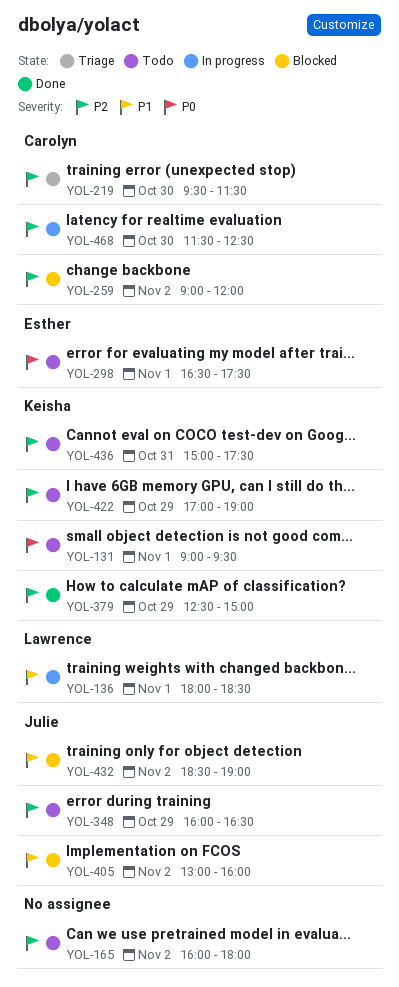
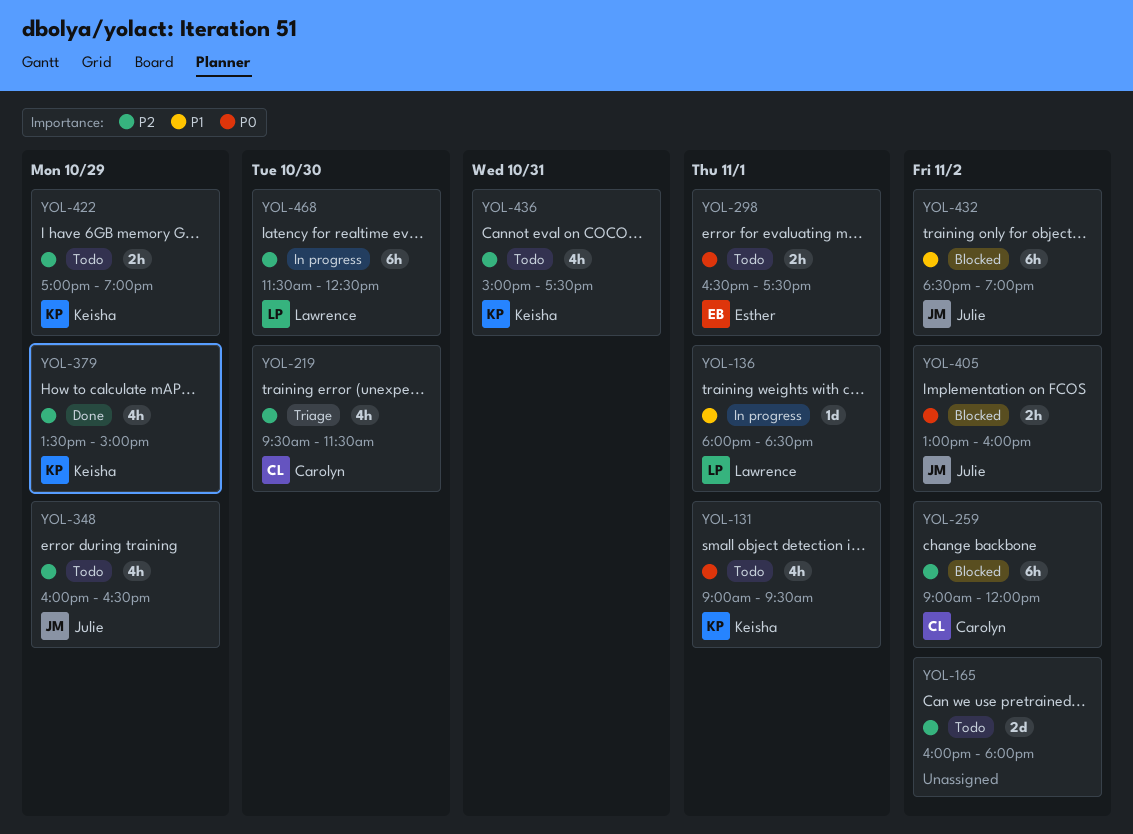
YOL-379, begins: 12:30 -> 13:30
YOL-405, priority: P1 -> P0
YOL-468, owner: Carolyn -> Lawrence

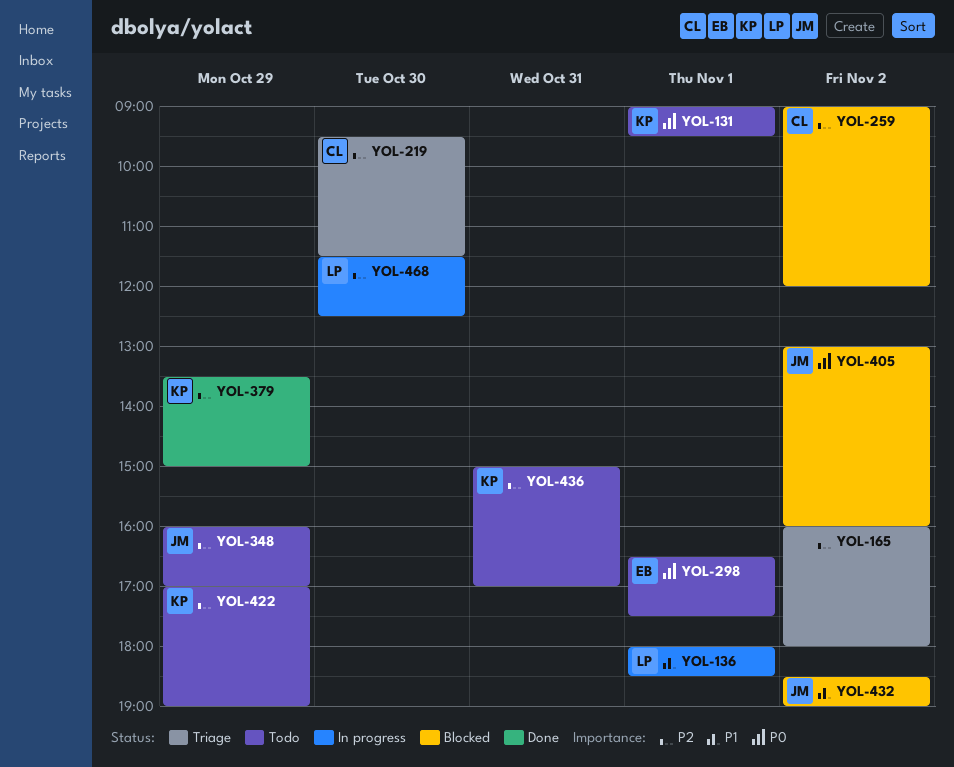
YOL-165, status: Todo -> Triage
YOL-348, ends: 16:30 -> 17:00
YOL-436, ends: 17:30 -> 17:00

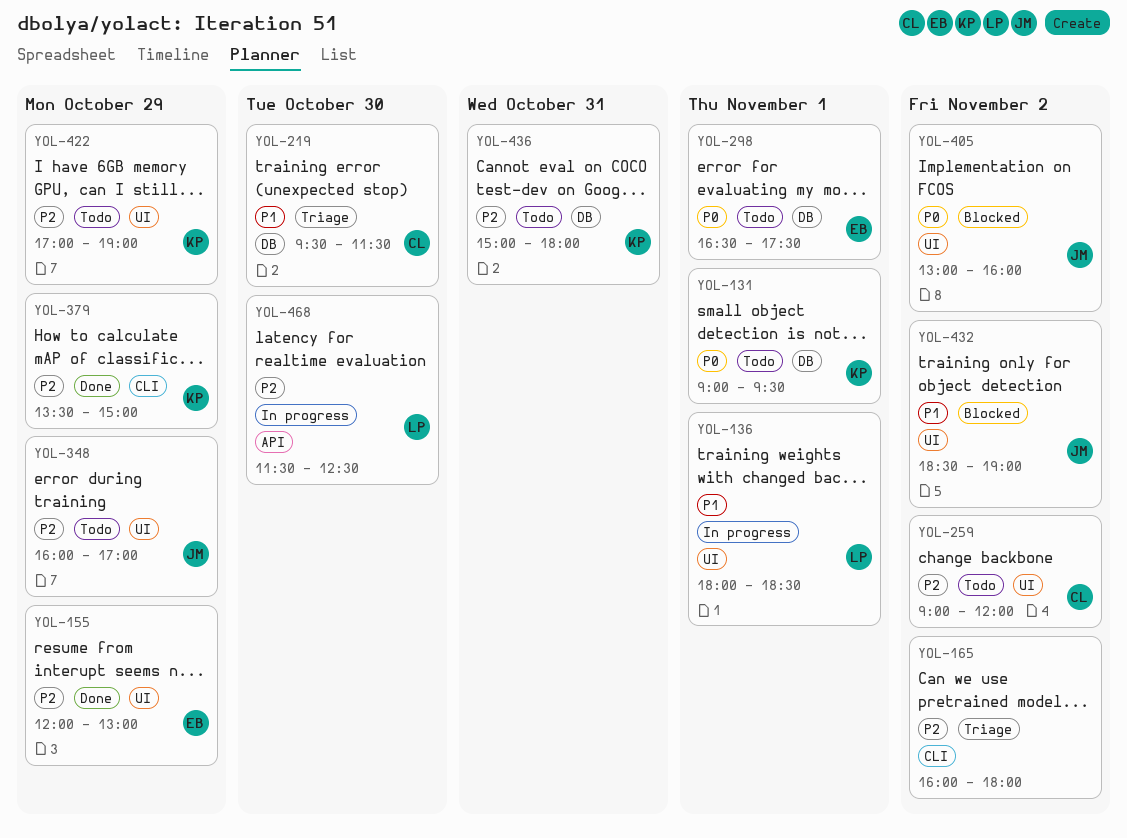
YOL-155: none -> present
YOL-219, priority: P2 -> P1
YOL-259, status: Blocked -> Todo
YOL-436, ends: 17:00 -> 18:00

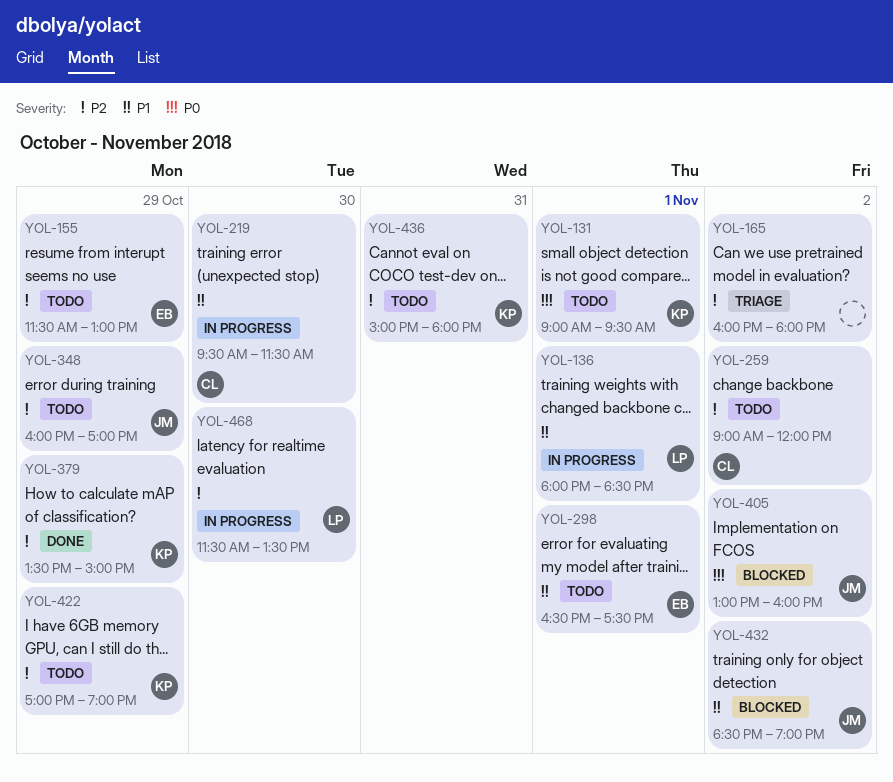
YOL-155, status: Done -> Todo
YOL-155, begins: 12:00 -> 11:30
YOL-219, status: Triage -> In progress
YOL-298, priority: P0 -> P1
YOL-468, ends: 12:30 -> 13:30

